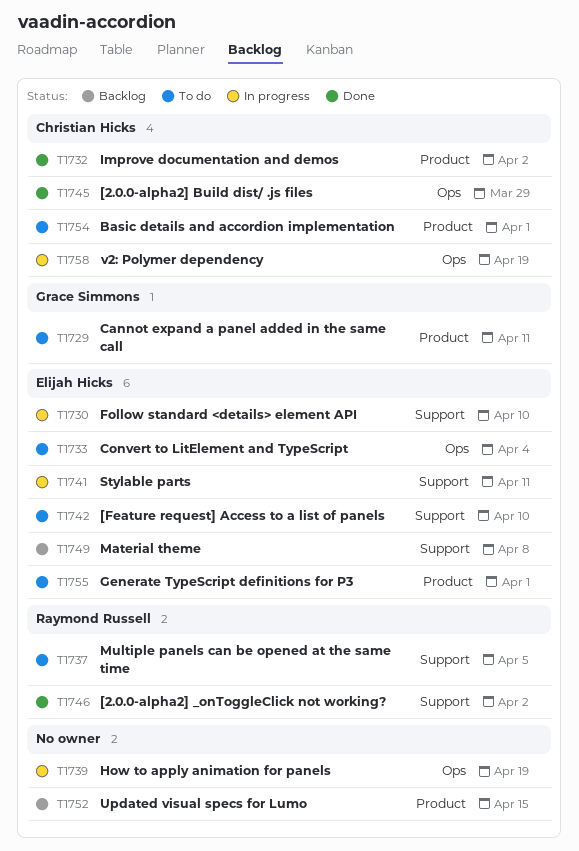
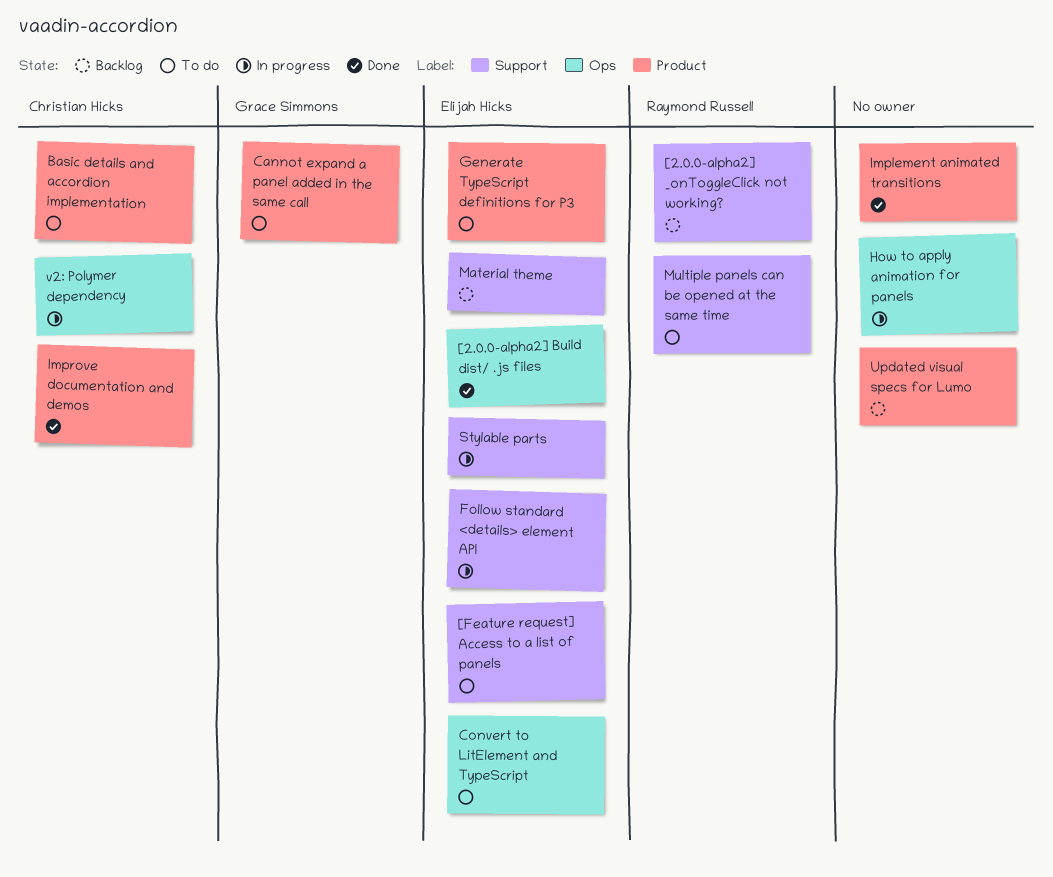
[2.0.0-alpha2] _onToggleClick not working?, status: Done -> Backlog
[2.0.0-alpha2] Build dist/ .js files, owner: Christian Hicks -> Elijah Hicks
Implement animated transitions: none -> present

